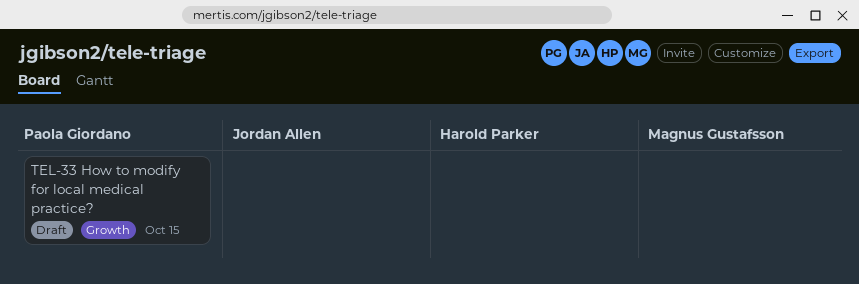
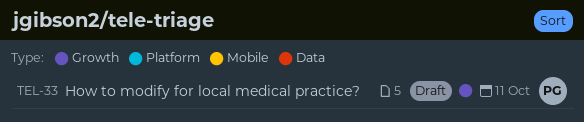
TEL-33, due: Oct 15 -> Oct 11

